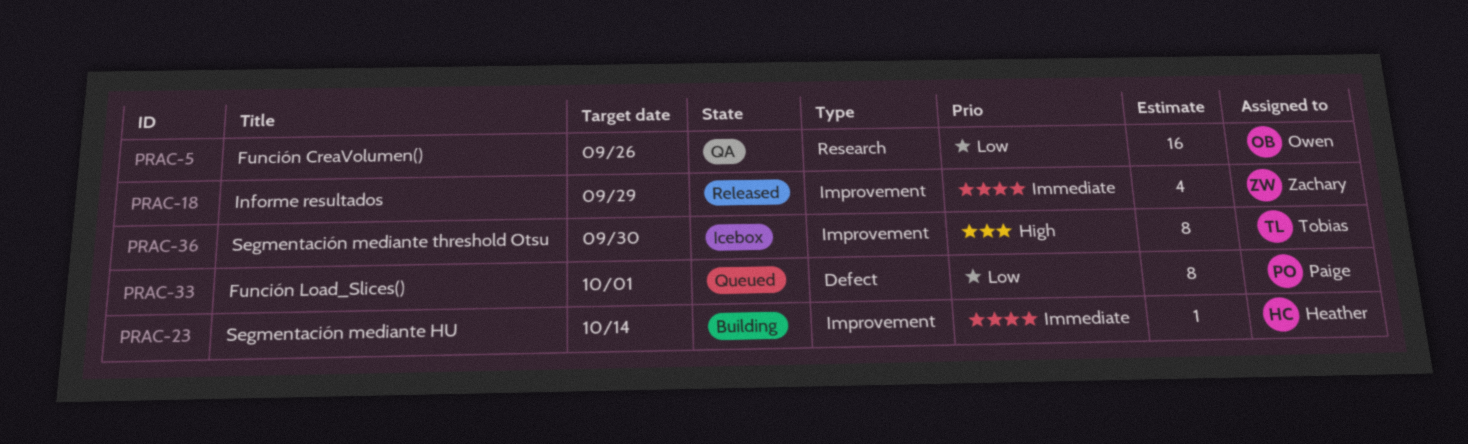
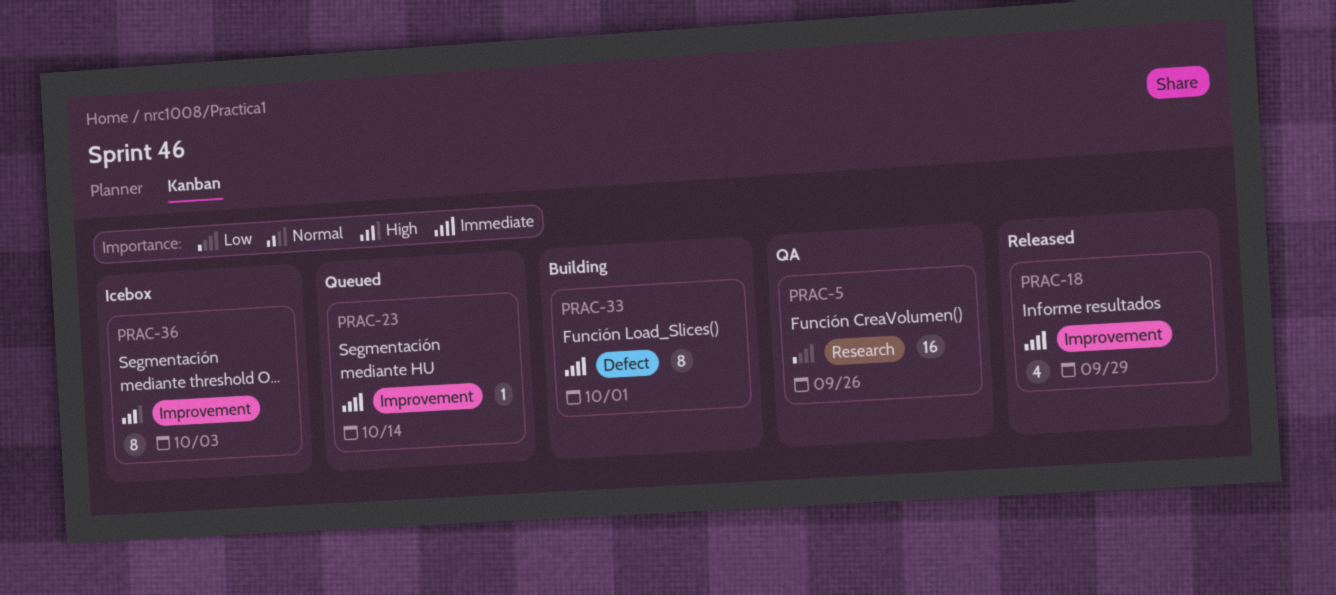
PRAC-23, status: Building -> Queued
PRAC-33, status: Queued -> Building
PRAC-33, priority: Low -> Immediate
PRAC-36, due: Sep 30 -> Oct 3

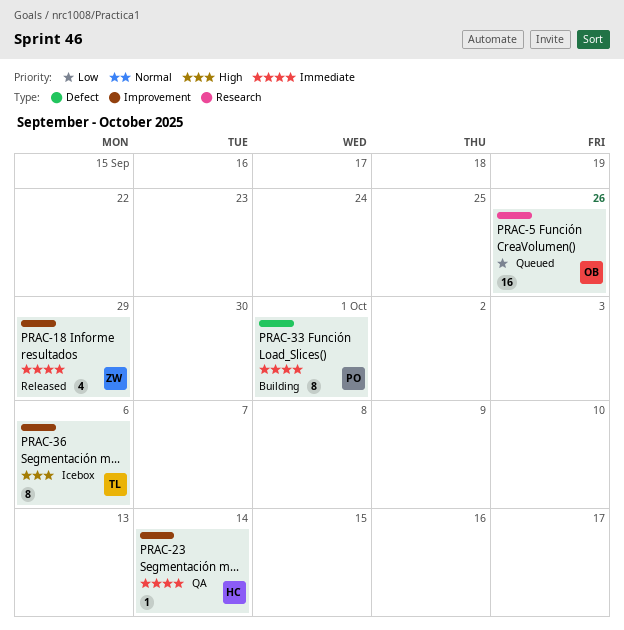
PRAC-5, status: QA -> Queued
PRAC-23, status: Queued -> QA
PRAC-36, due: Oct 3 -> Oct 6

